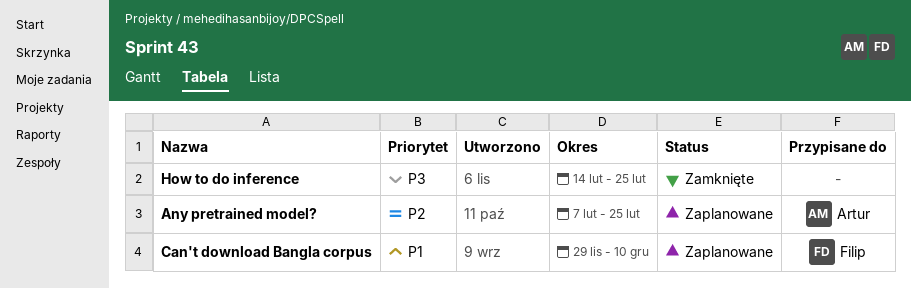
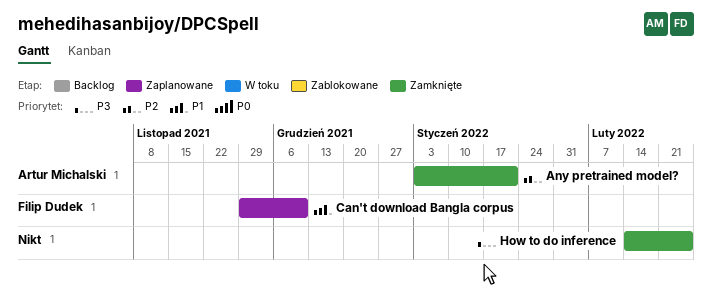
Any pretrained model?, status: Zaplanowane -> Zamknięte
Any pretrained model?, start: Feb 7 -> Jan 3
Any pretrained model?, due: Feb 25 -> Jan 21

